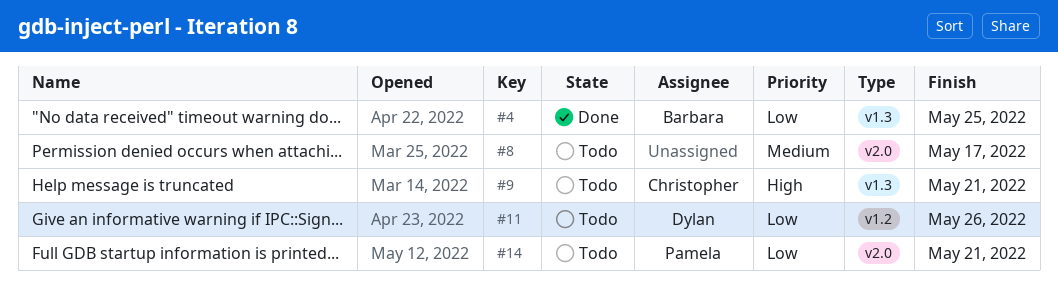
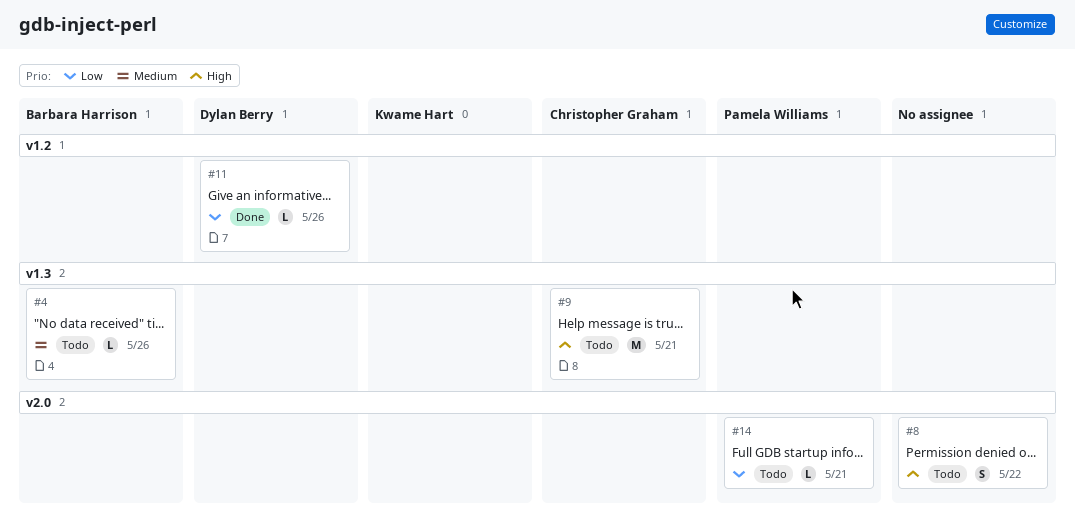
#4, status: Done -> Todo
#4, priority: Low -> Medium
#4, due: May 25 -> May 26
#8, priority: Medium -> High
#8, due: May 17 -> May 22
#11, status: Todo -> Done

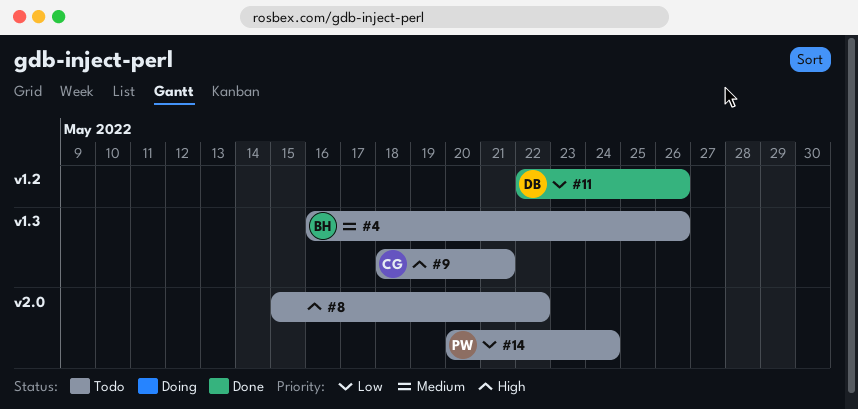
#14, due: May 21 -> May 24

